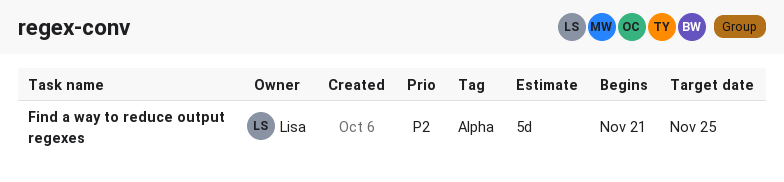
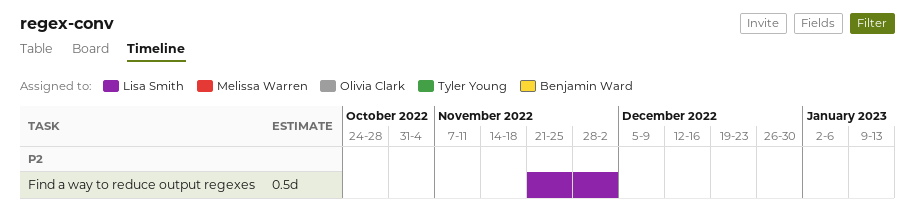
Find a way to reduce output regexes, estimate: 5d -> 0.5d
Find a way to reduce output regexes, due: Nov 25 -> Dec 2

